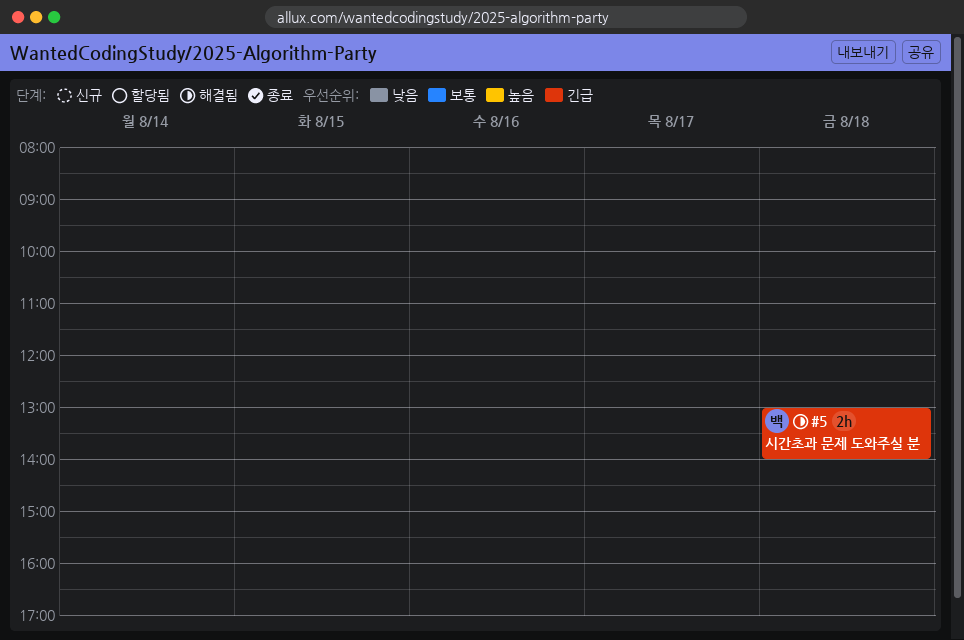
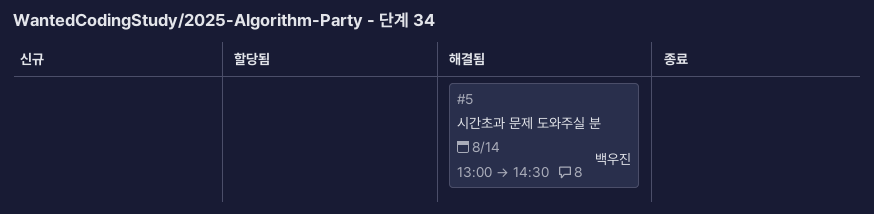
#5, day: Aug 18 -> Aug 14
#5, ends: 14:00 -> 14:30

